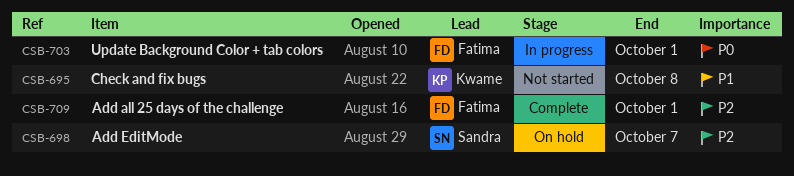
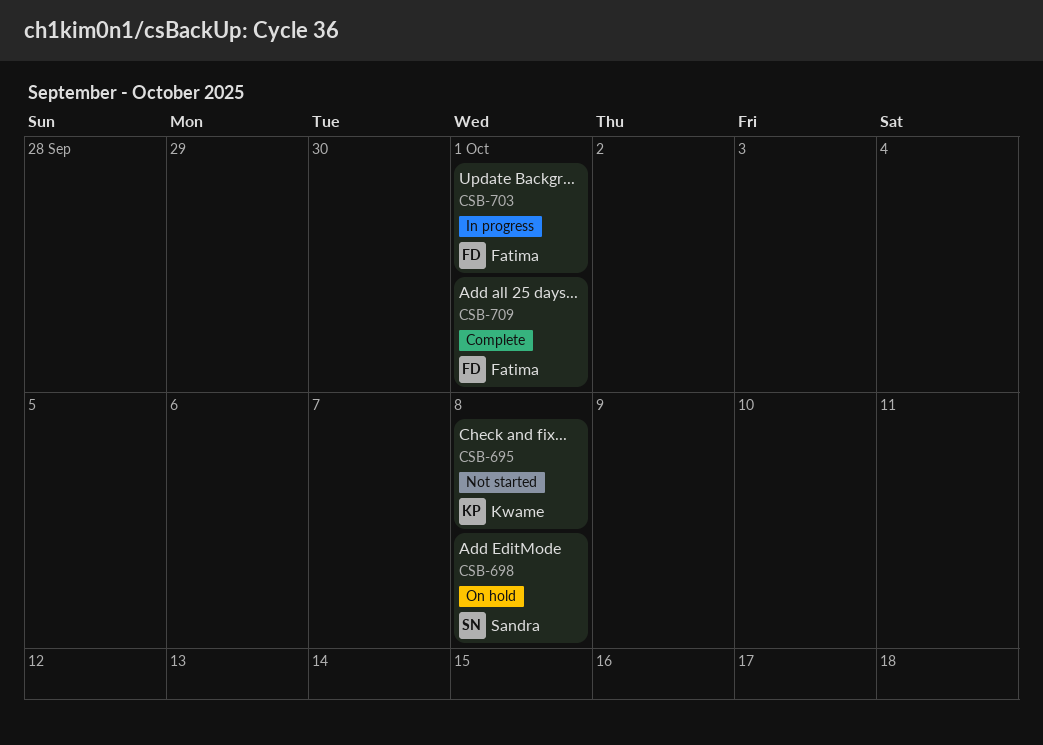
CSB-698, due: Oct 7 -> Oct 8

